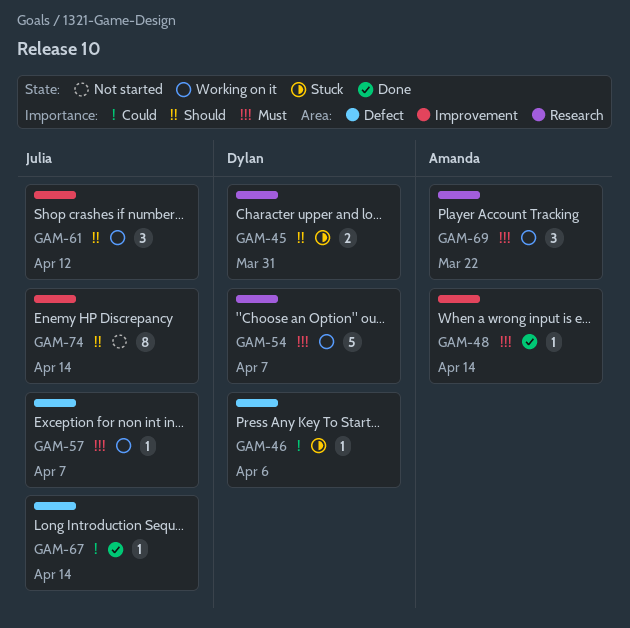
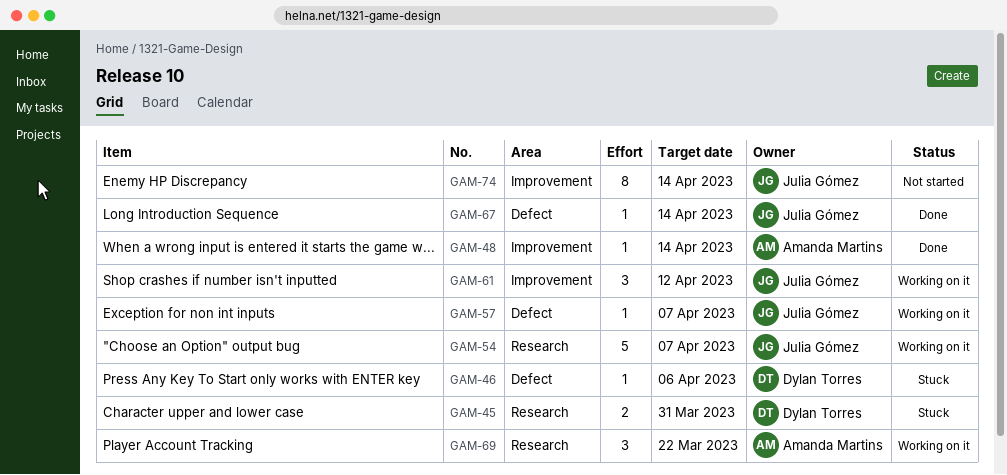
GAM-54, owner: Dylan Torres -> Julia Gómez

